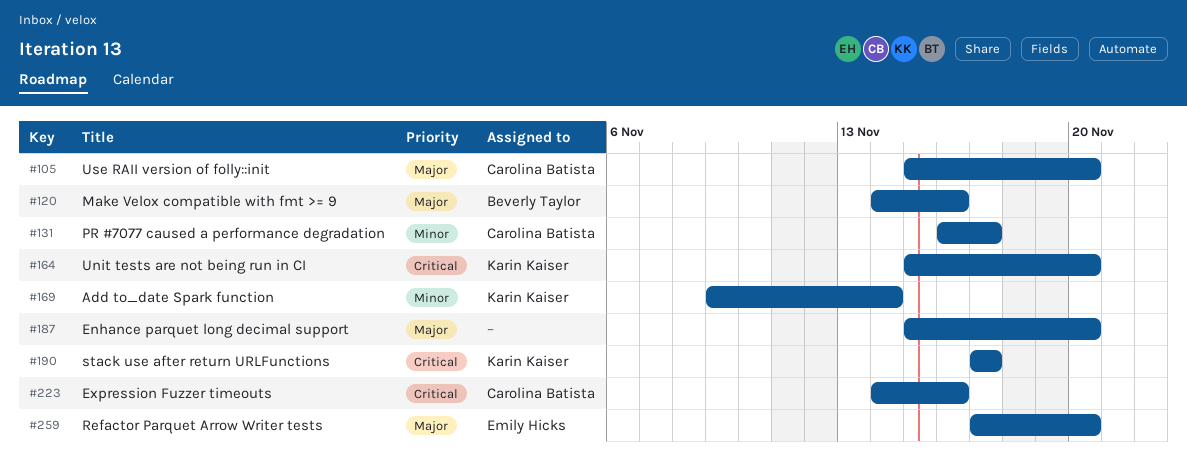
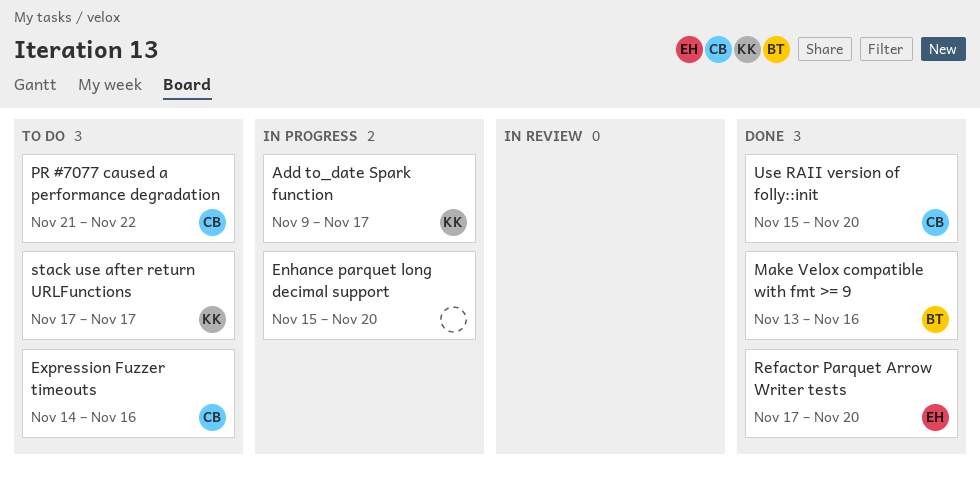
Add to_date Spark function, due: Nov 14 -> Nov 17
Make Velox compatible with fmt >= 9, start: Nov 14 -> Nov 13
PR #7077 caused a performance degradation, start: Nov 16 -> Nov 21
PR #7077 caused a performance degradation, due: Nov 17 -> Nov 22
Unit tests are not being run in CI: present -> none

